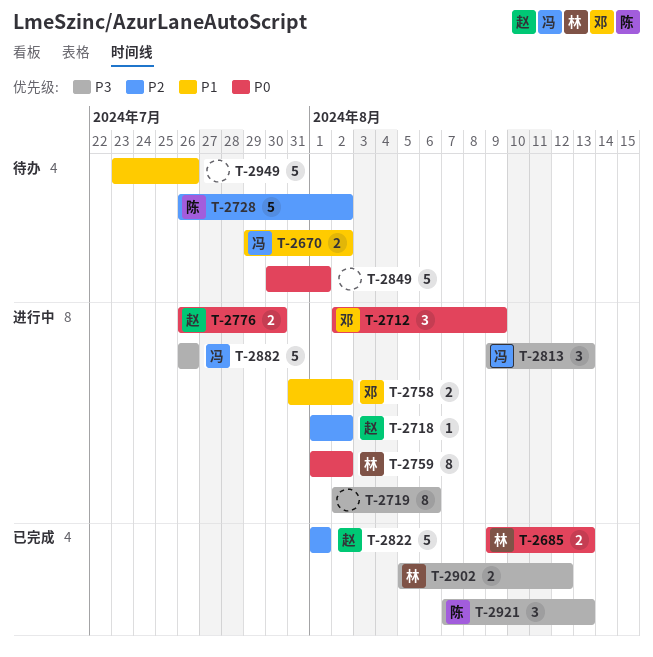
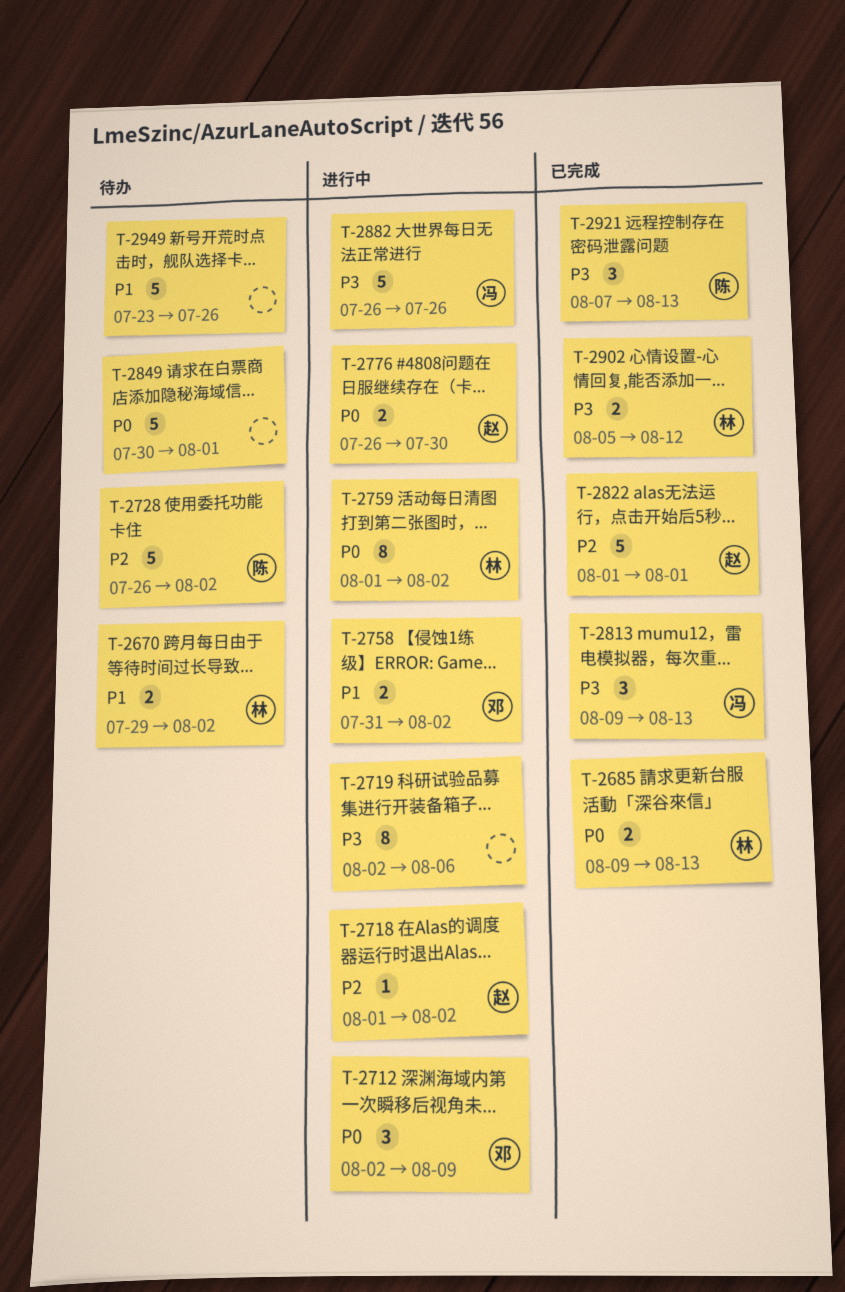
T-2670, owner: 冯 -> 林
T-2813, status: 进行中 -> 已完成

